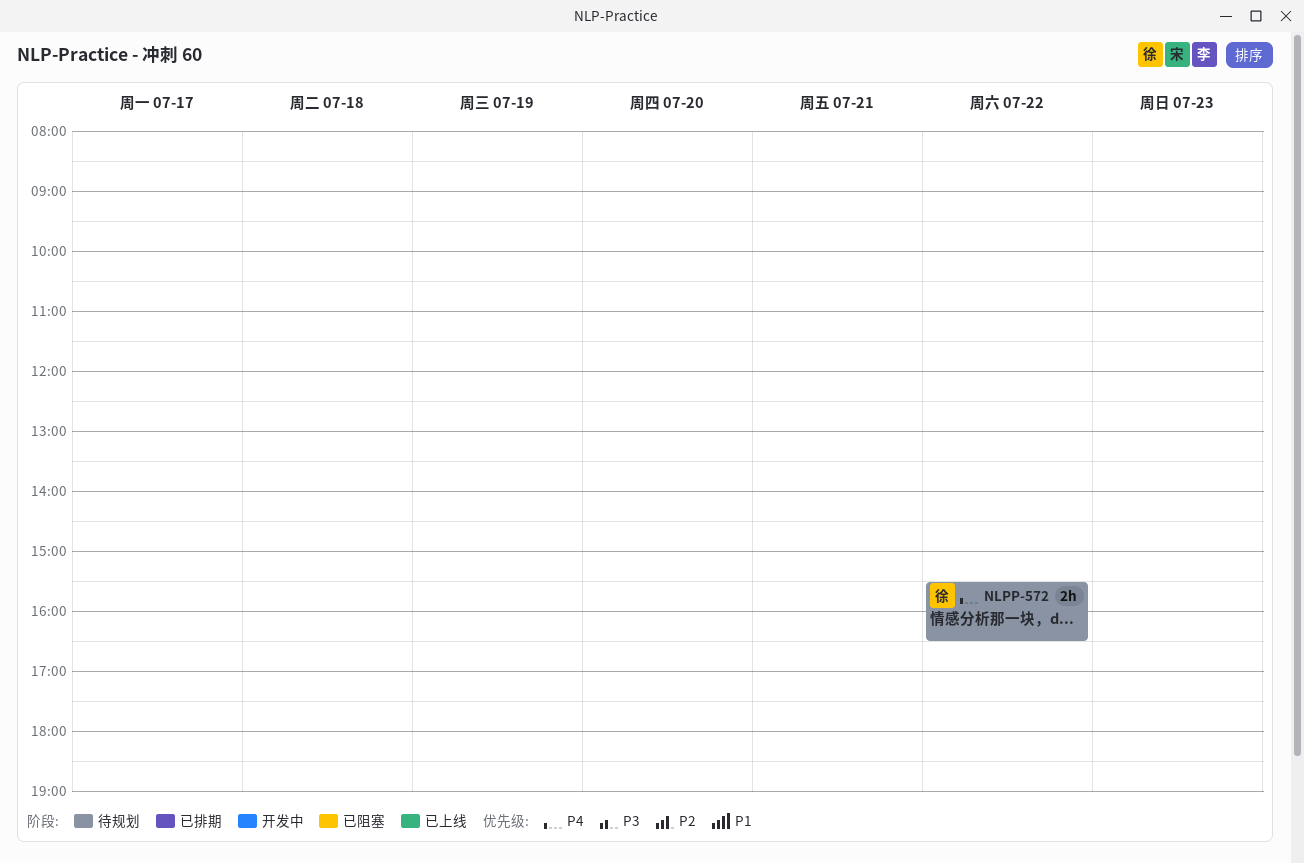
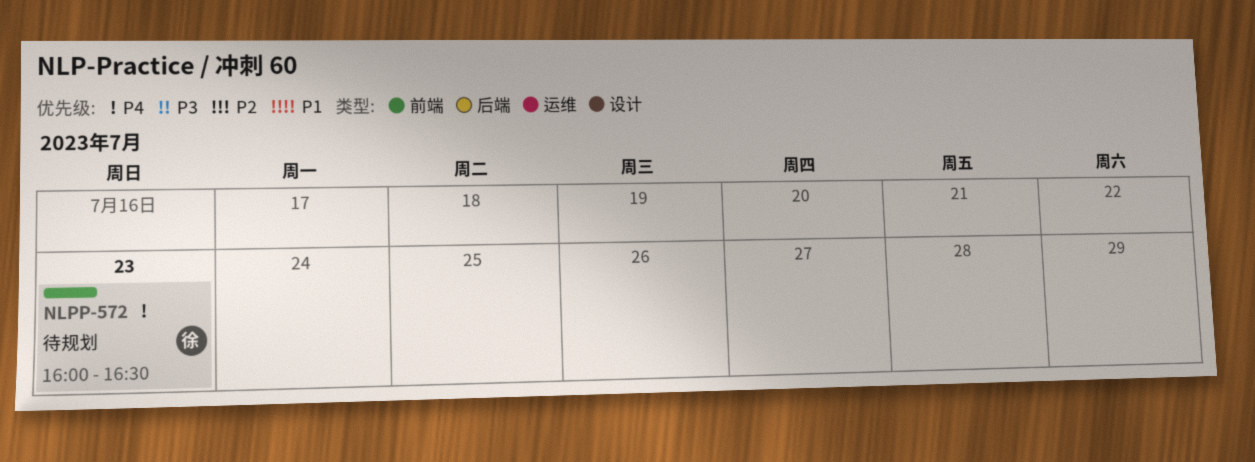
NLPP-572, day: Jul 22 -> Jul 23
NLPP-572, begins: 15:30 -> 16:00

